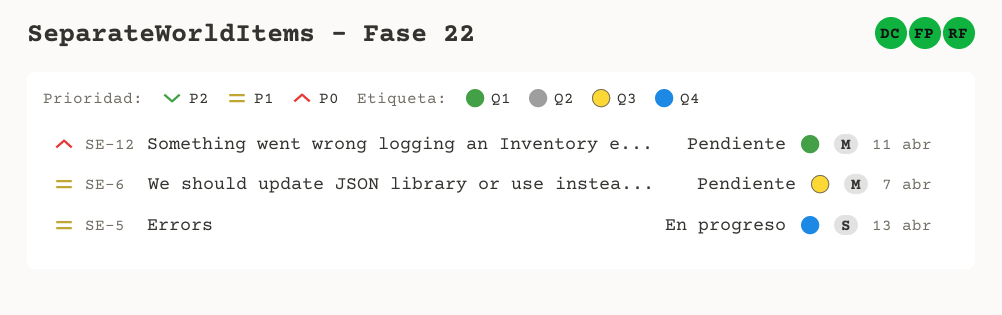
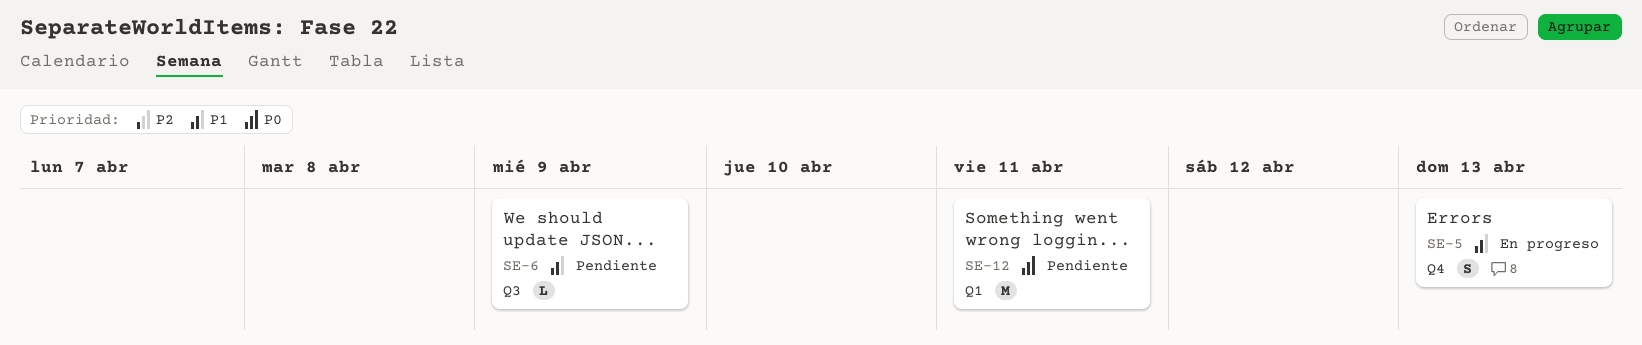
SE-6, estimate: M -> L
SE-6, due: Apr 7 -> Apr 9

